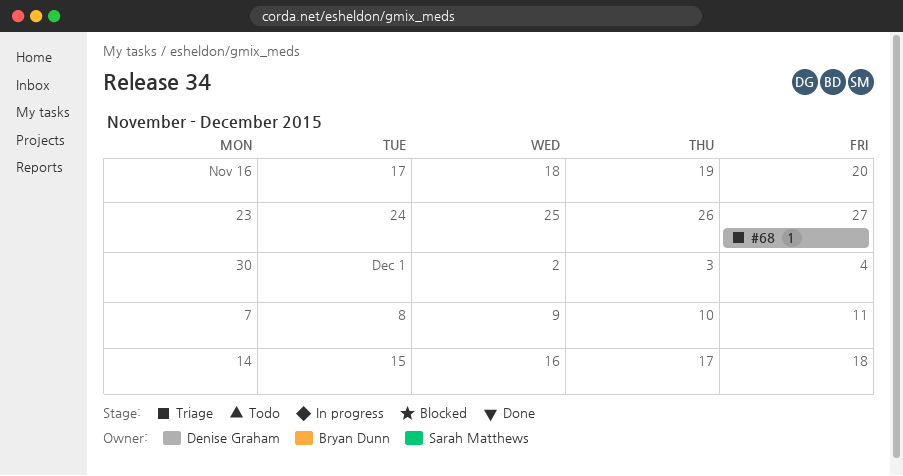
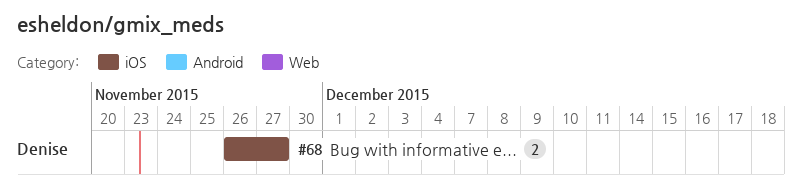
#68, estimate: 1 -> 2
#68, start: Nov 27 -> Nov 26

